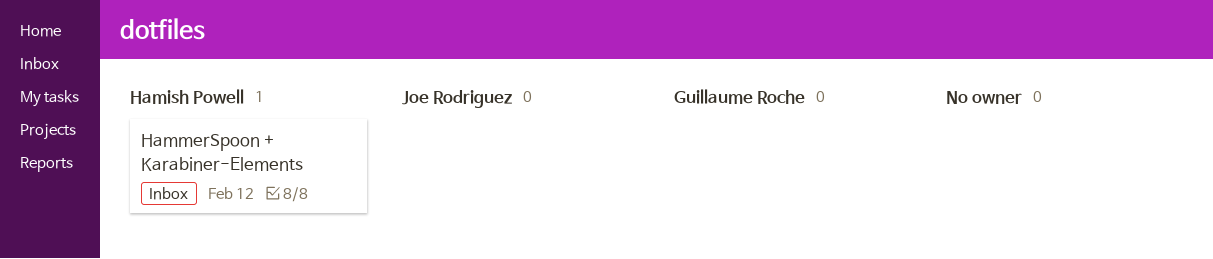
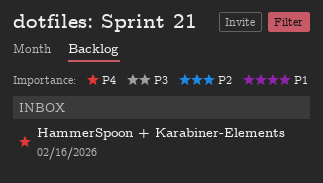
HammerSpoon + Karabiner-Elements, due: Feb 12 -> Feb 16

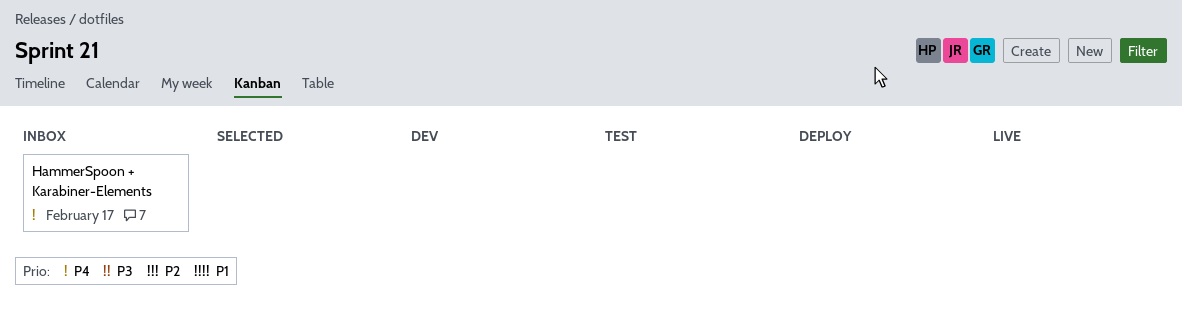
HammerSpoon + Karabiner-Elements, due: Feb 16 -> Feb 17

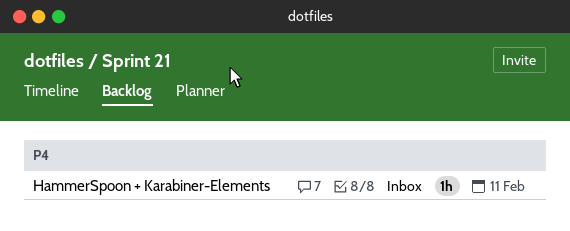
HammerSpoon + Karabiner-Elements, due: Feb 17 -> Feb 11

